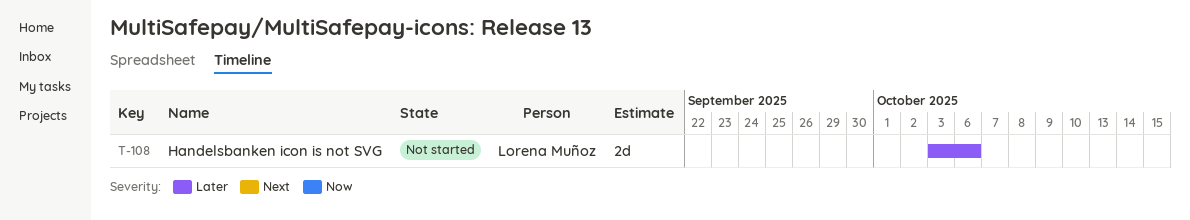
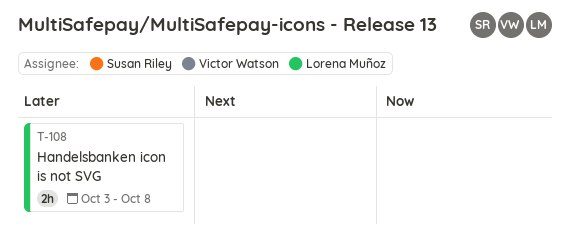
T-108, estimate: 2d -> 2h
T-108, due: Oct 6 -> Oct 8

